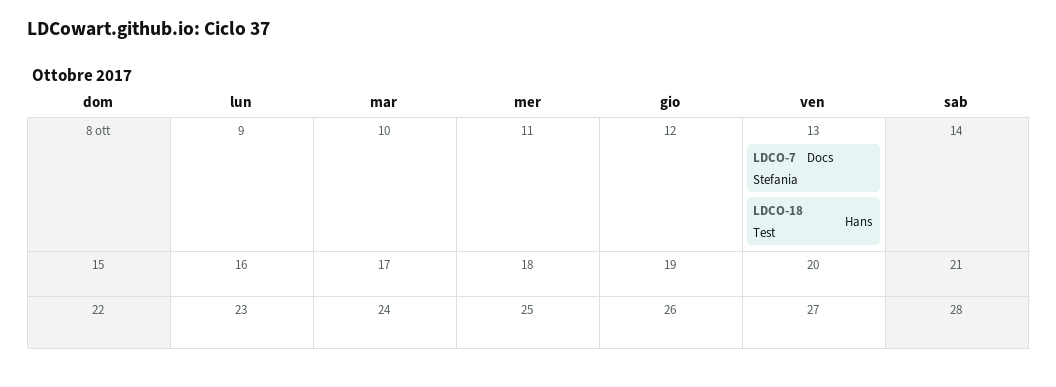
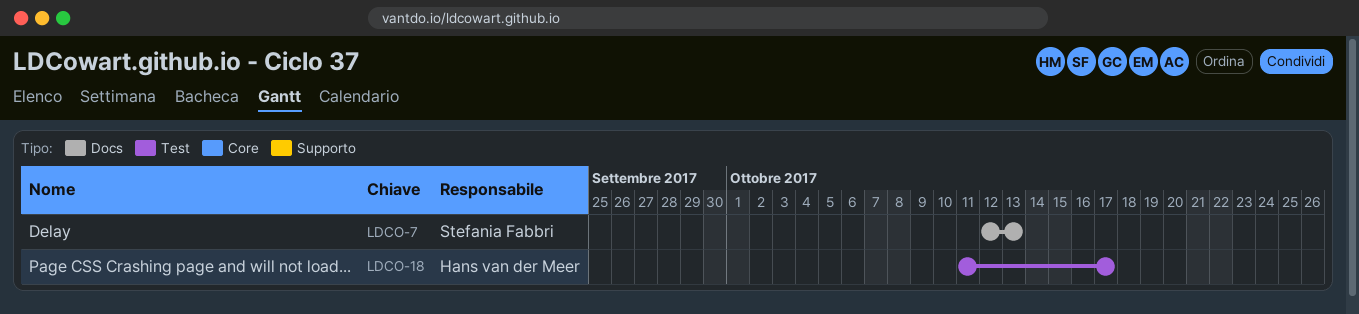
LDCO-18, due: Oct 13 -> Oct 17

